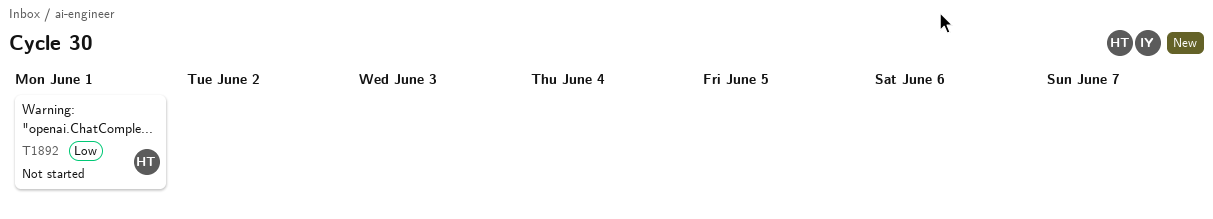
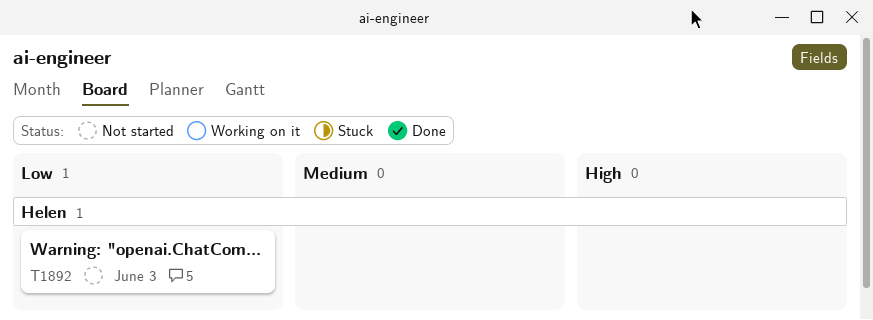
T1892, due: Jun 1 -> Jun 3

